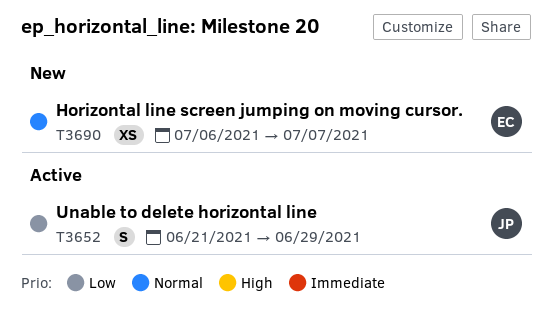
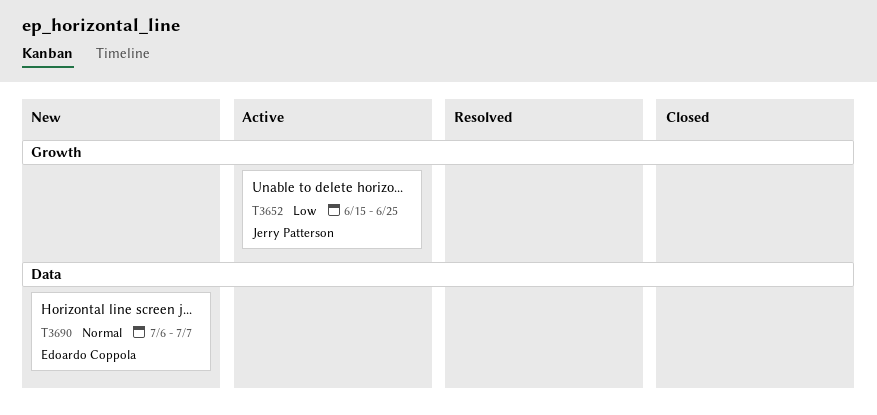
T3652, start: Jun 21 -> Jun 15
T3652, due: Jun 29 -> Jun 25

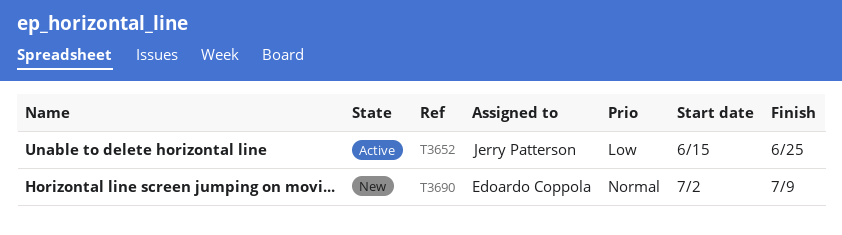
T3690, start: Jul 6 -> Jul 2
T3690, due: Jul 7 -> Jul 9

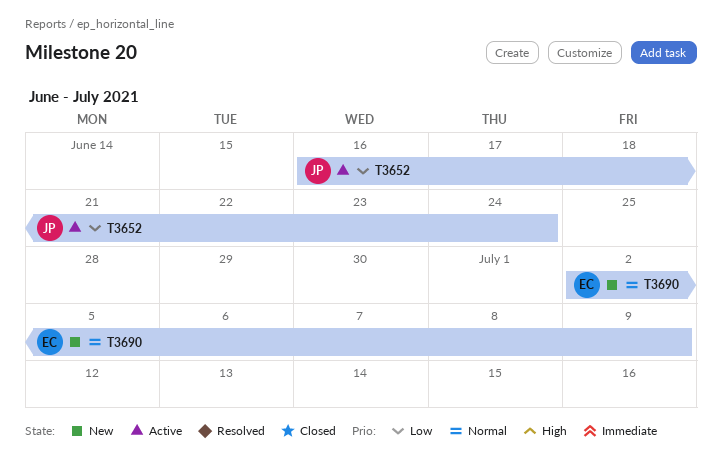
T3652, start: Jun 15 -> Jun 16
T3652, due: Jun 25 -> Jun 24

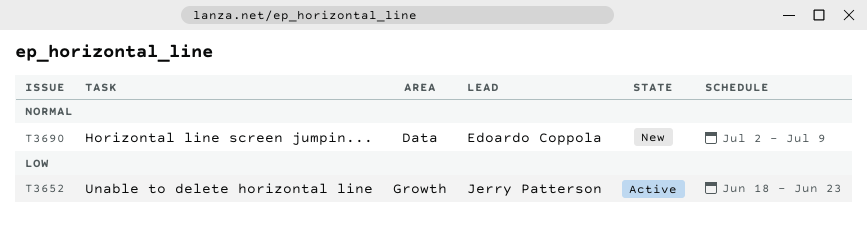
T3652, start: Jun 16 -> Jun 18
T3652, due: Jun 24 -> Jun 23

